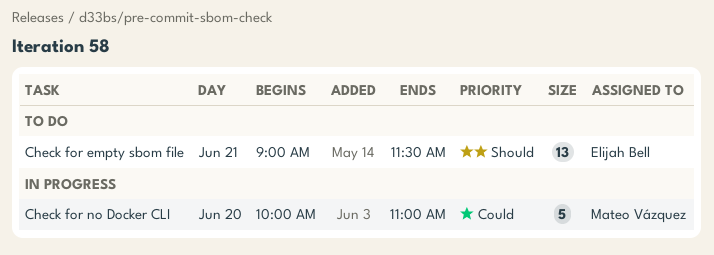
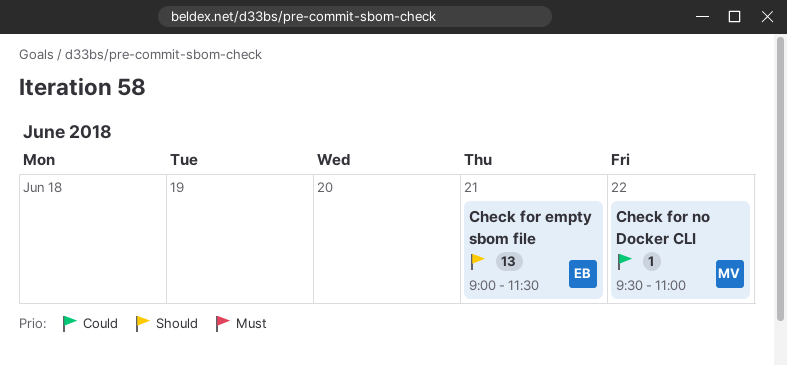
Check for no Docker CLI, estimate: 5 -> 1
Check for no Docker CLI, day: Jun 20 -> Jun 22
Check for no Docker CLI, begins: 10:00 -> 09:30

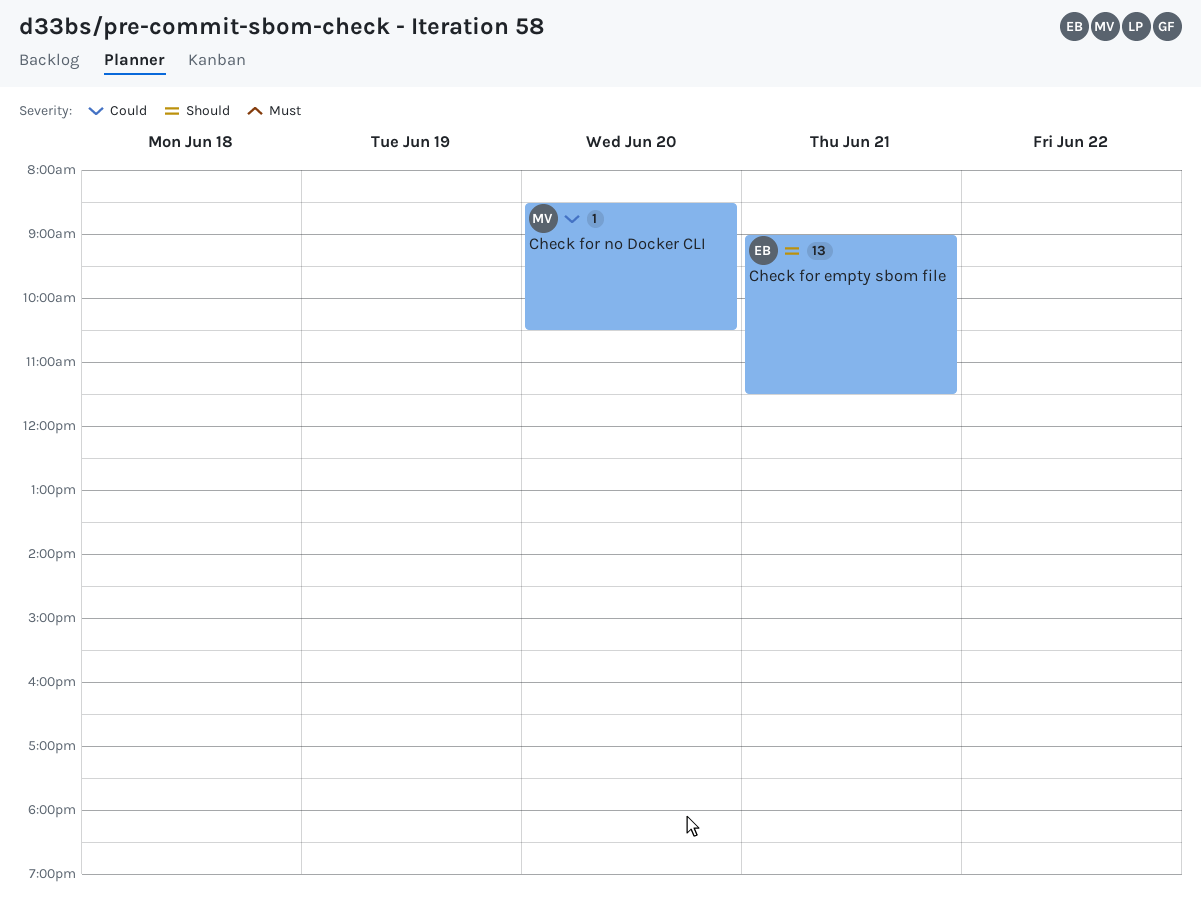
Check for no Docker CLI, day: Jun 22 -> Jun 20
Check for no Docker CLI, begins: 09:30 -> 08:30
Check for no Docker CLI, ends: 11:00 -> 10:30

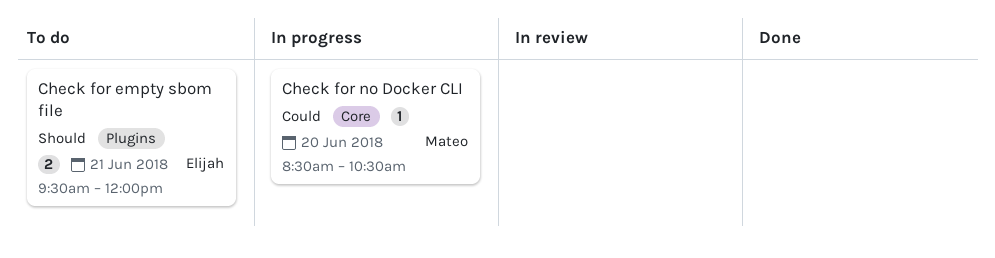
Check for empty sbom file, estimate: 13 -> 2
Check for empty sbom file, begins: 09:00 -> 09:30
Check for empty sbom file, ends: 11:30 -> 12:00

